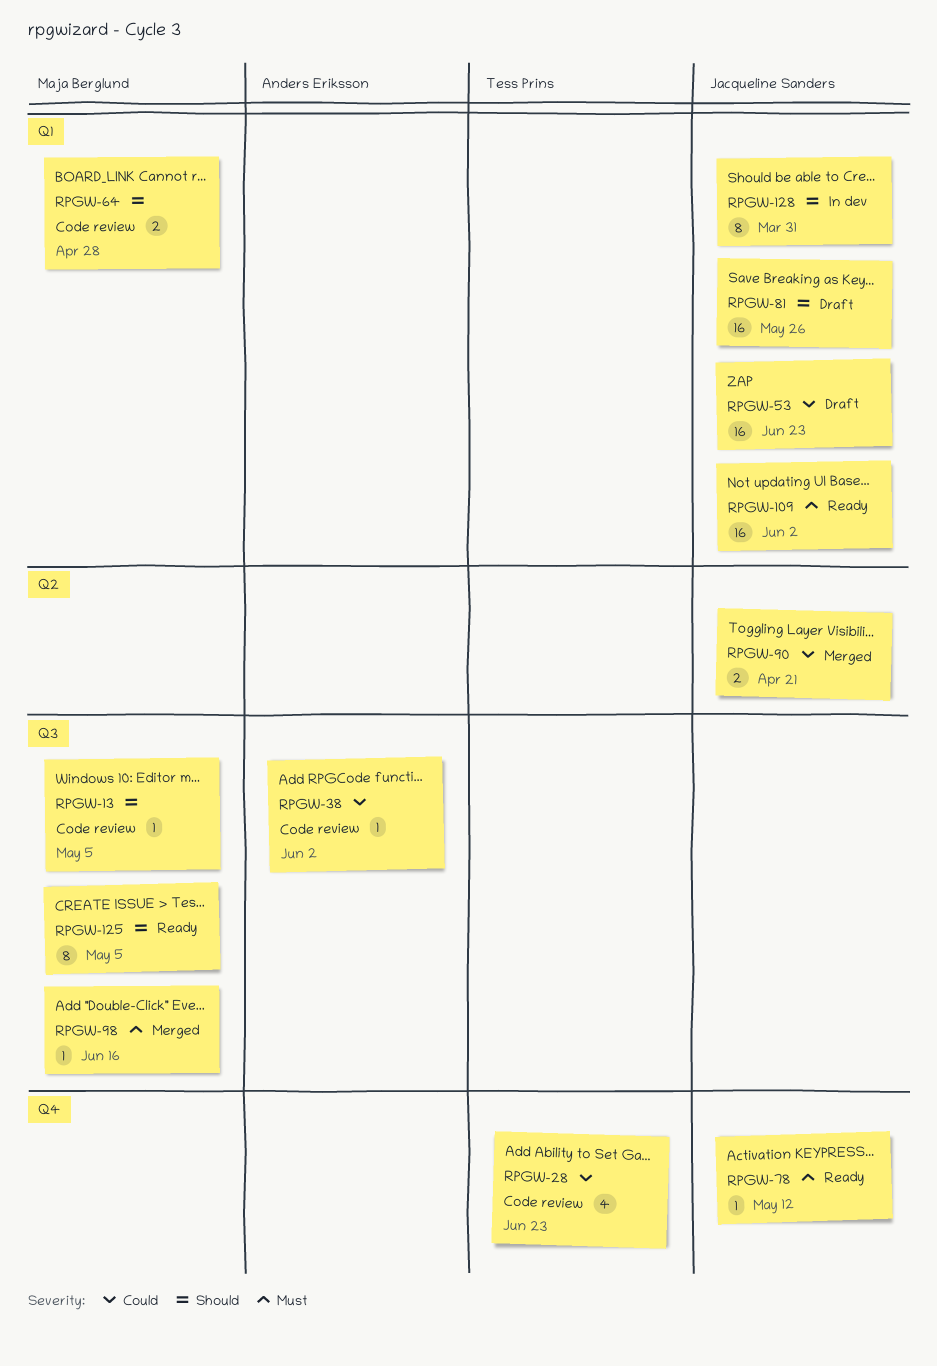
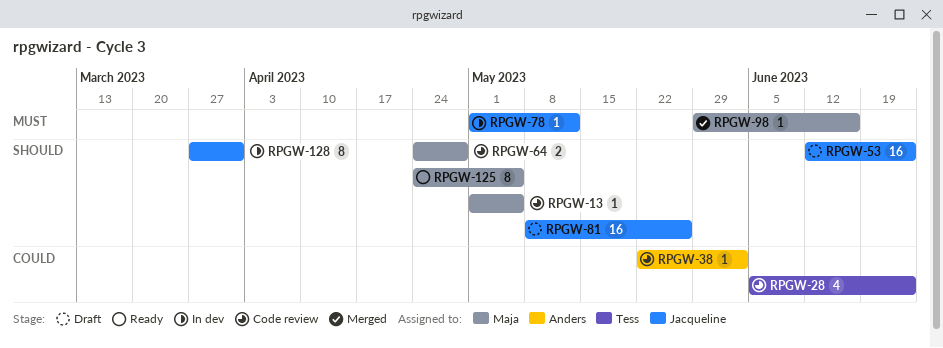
RPGW-53, priority: Could -> Should
RPGW-78, status: Ready -> In dev
RPGW-90: present -> none
RPGW-109: present -> none

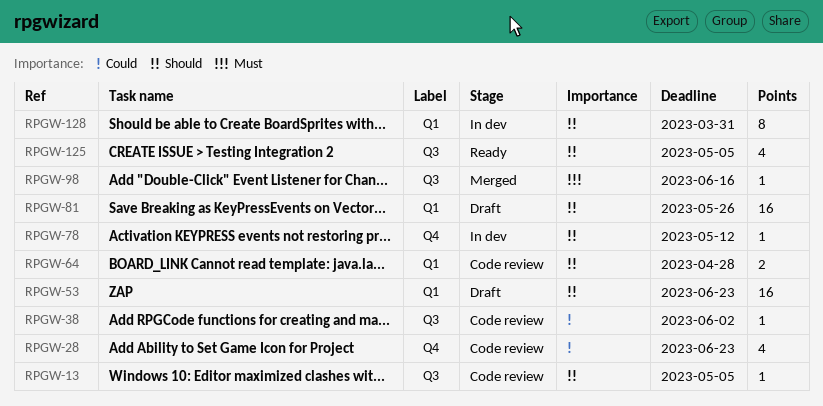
RPGW-78, priority: Must -> Should
RPGW-125, estimate: 8 -> 4

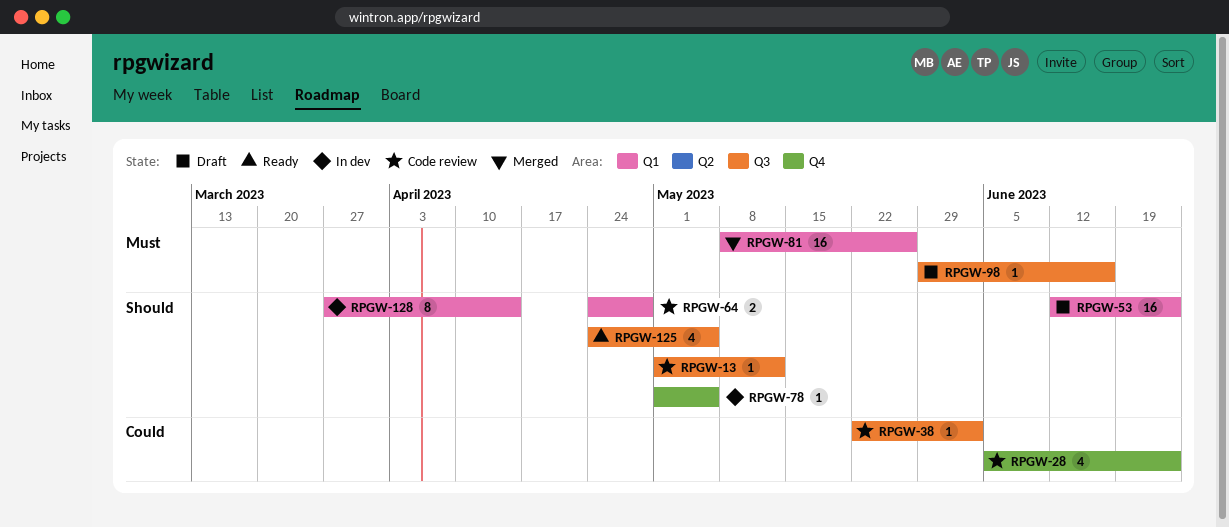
RPGW-13, due: May 5 -> May 12
RPGW-78, due: May 12 -> May 5
RPGW-81, status: Draft -> Merged
RPGW-81, priority: Should -> Must
RPGW-98, status: Merged -> Draft
RPGW-128, due: Mar 31 -> Apr 14

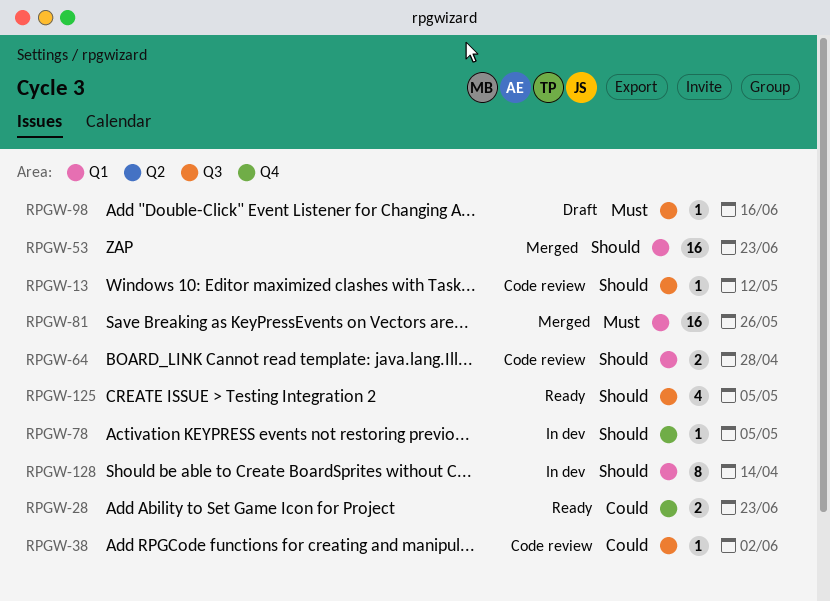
RPGW-28, status: Code review -> Ready
RPGW-28, estimate: 4 -> 2
RPGW-53, status: Draft -> Merged

